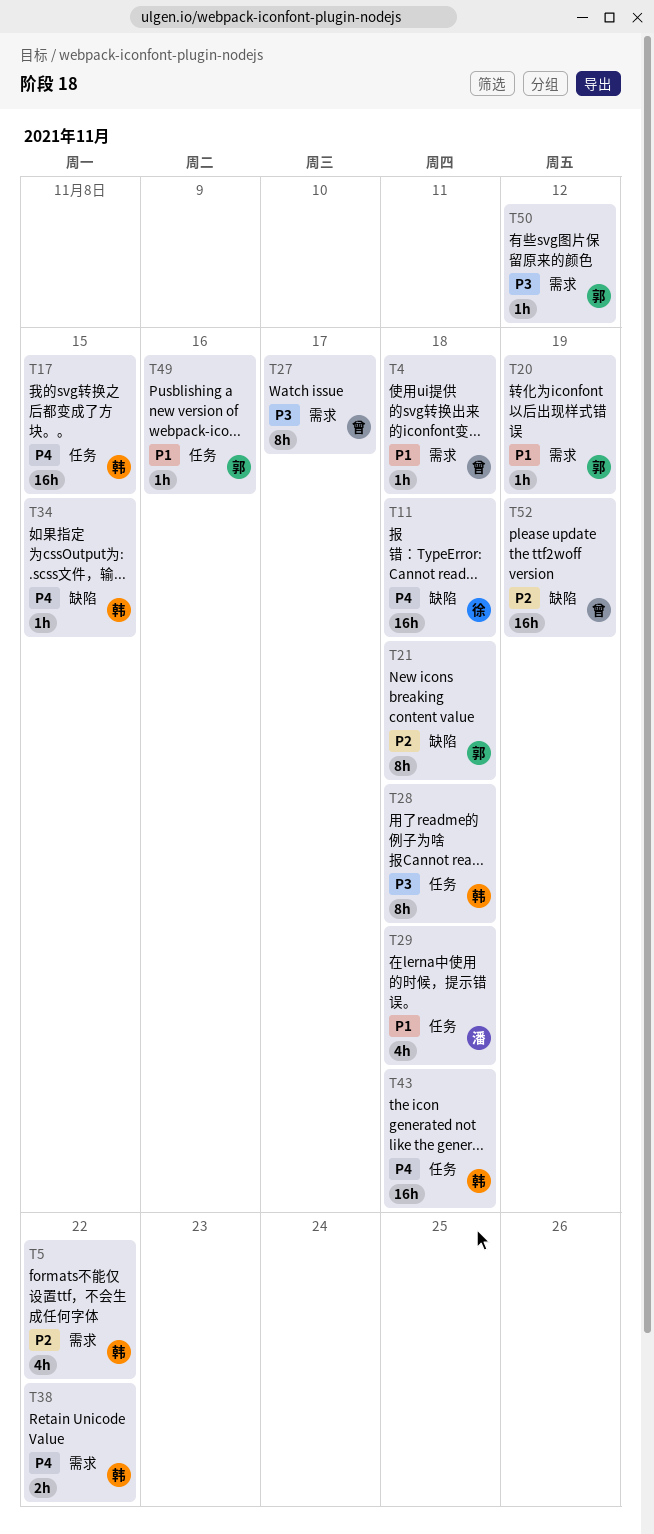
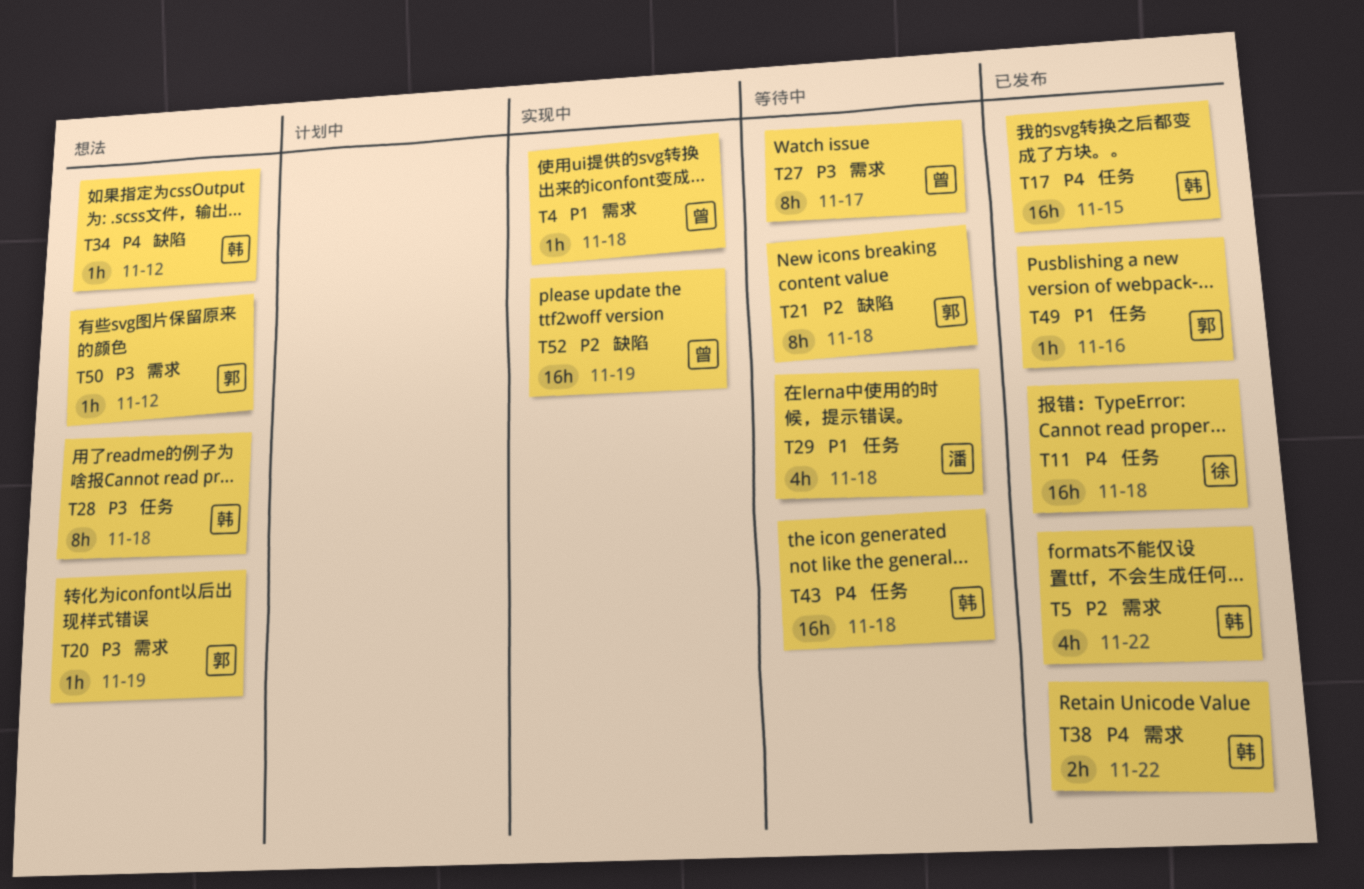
T11, label: 缺陷 -> 任务
T20, priority: P1 -> P3
T34, due: Nov 15 -> Nov 12

